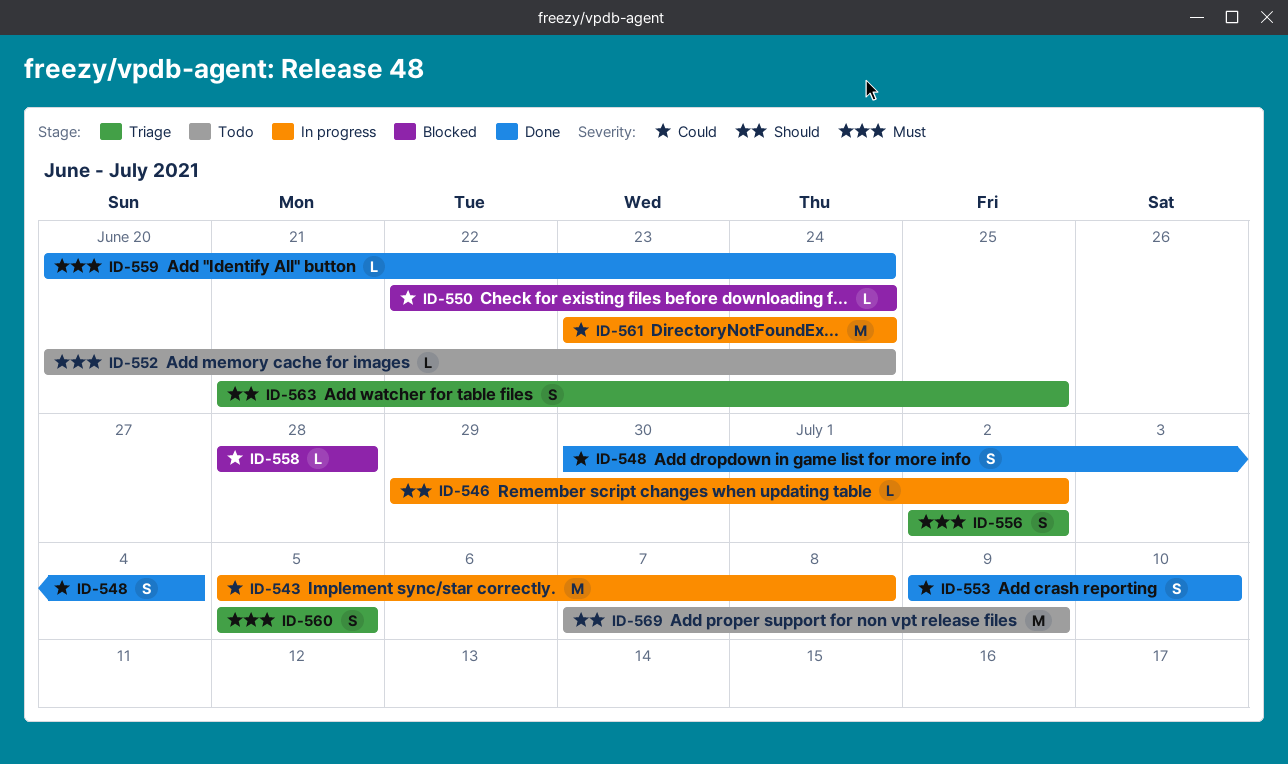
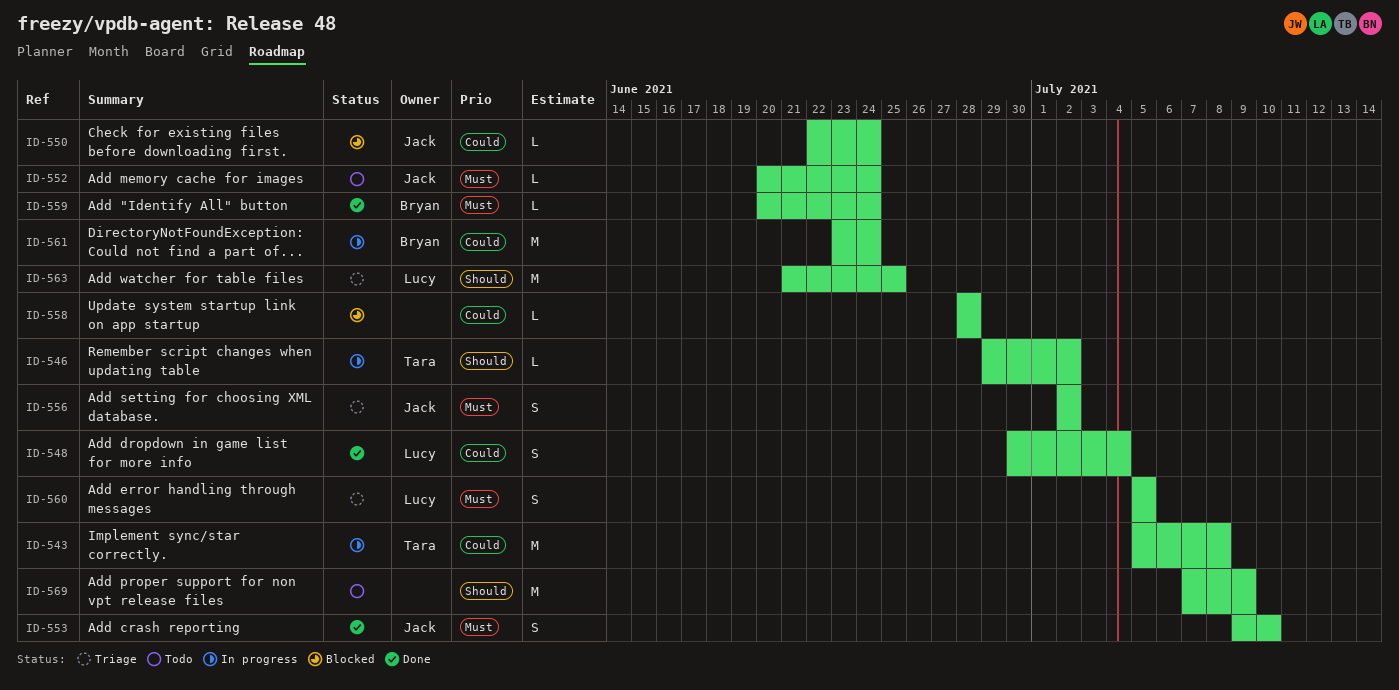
ID-553, priority: Could -> Must
ID-563, estimate: S -> M

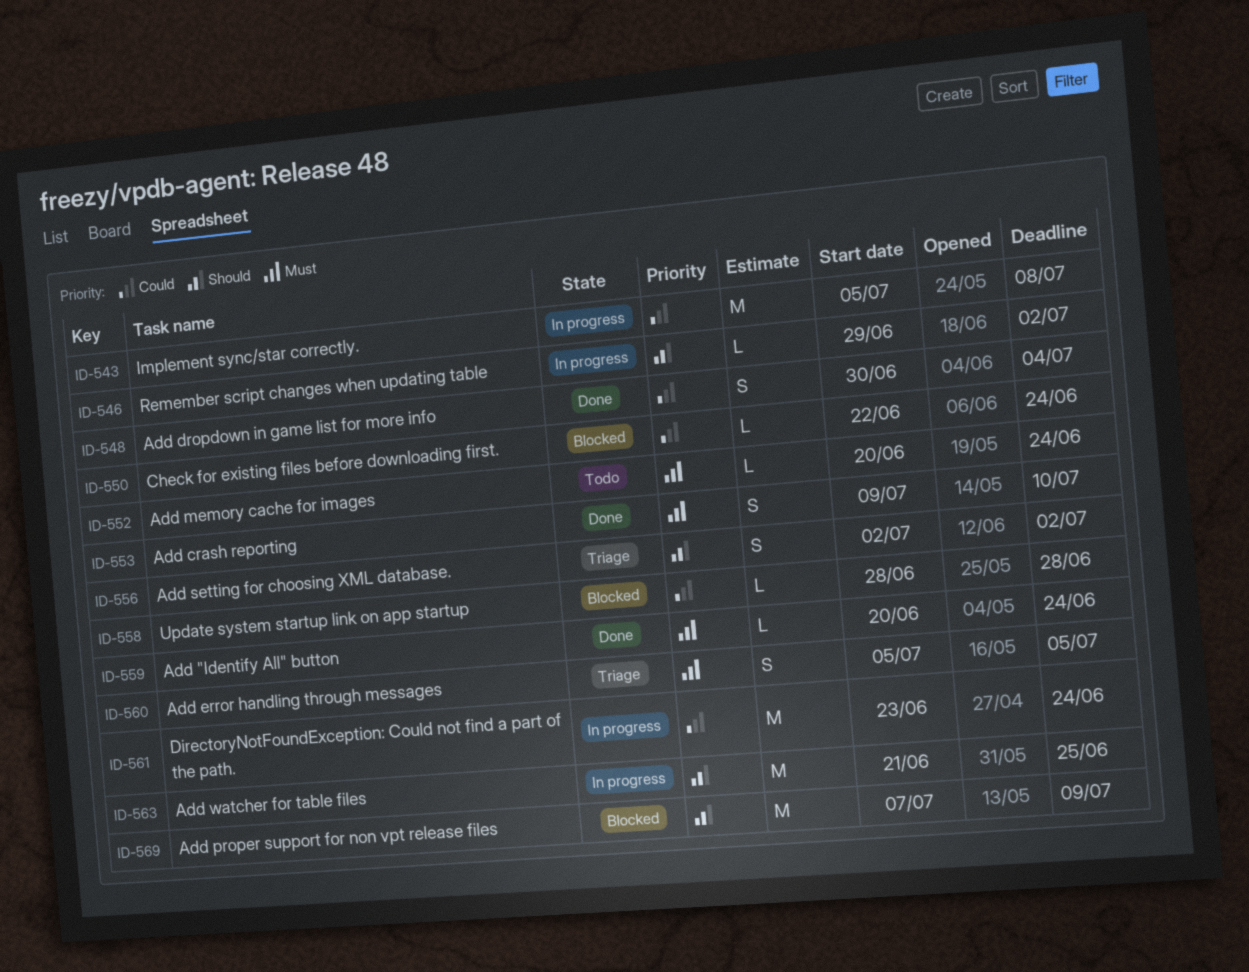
ID-556, priority: Must -> Should
ID-563, status: Triage -> In progress
ID-569, status: Todo -> Blocked

